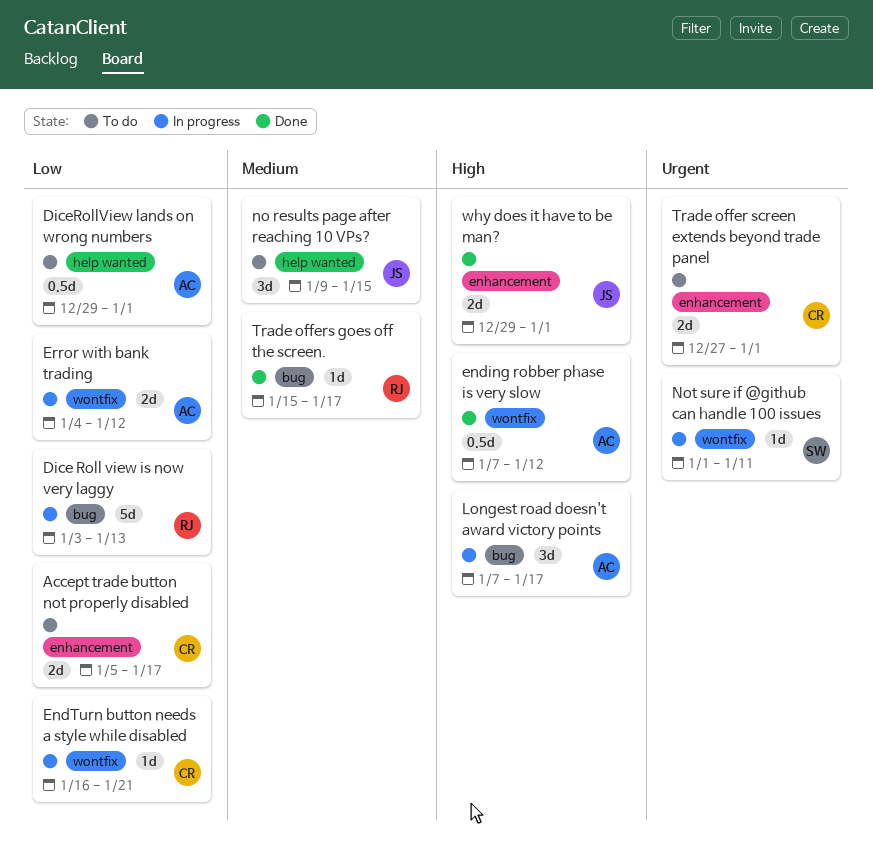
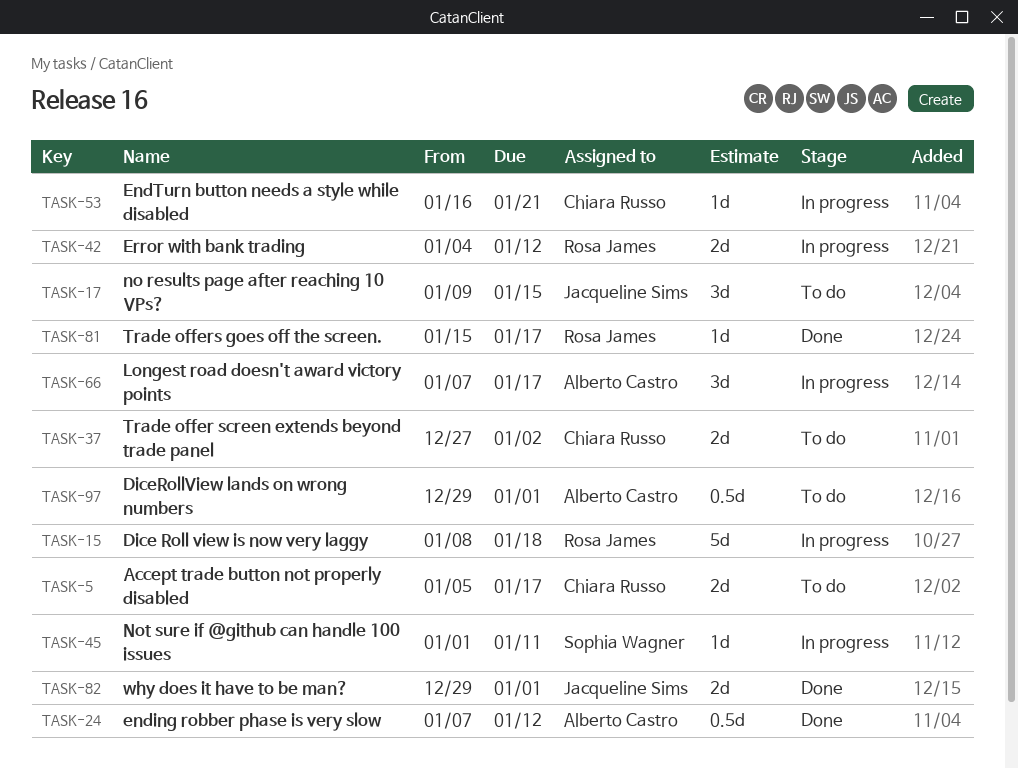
Dice Roll view is now very laggy, start: Jan 3 -> Jan 8
Dice Roll view is now very laggy, due: Jan 13 -> Jan 18
Error with bank trading, owner: Alberto Castro -> Rosa James
Trade offer screen extends beyond trade panel, due: Jan 1 -> Jan 2

